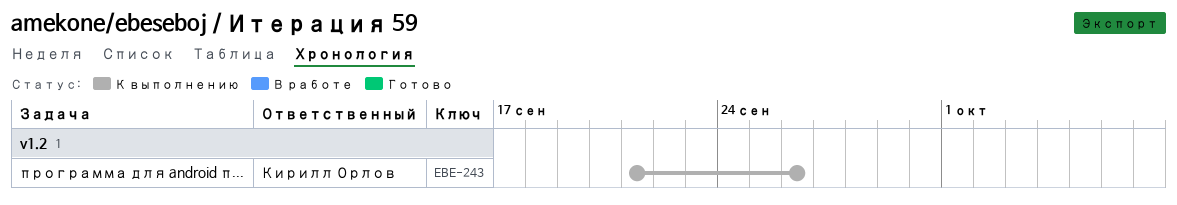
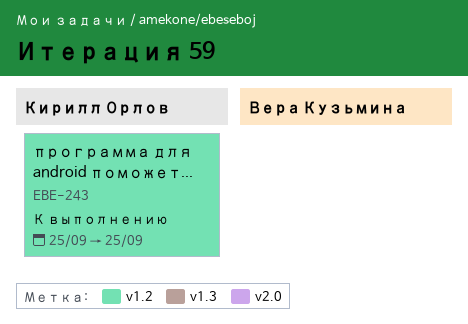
EBE-243, start: Sep 21 -> Sep 25
EBE-243, due: Sep 26 -> Sep 25

